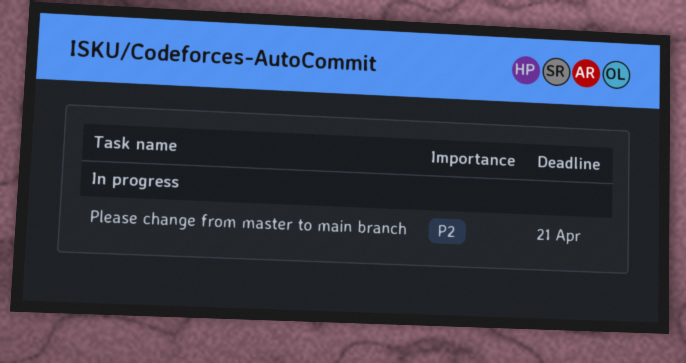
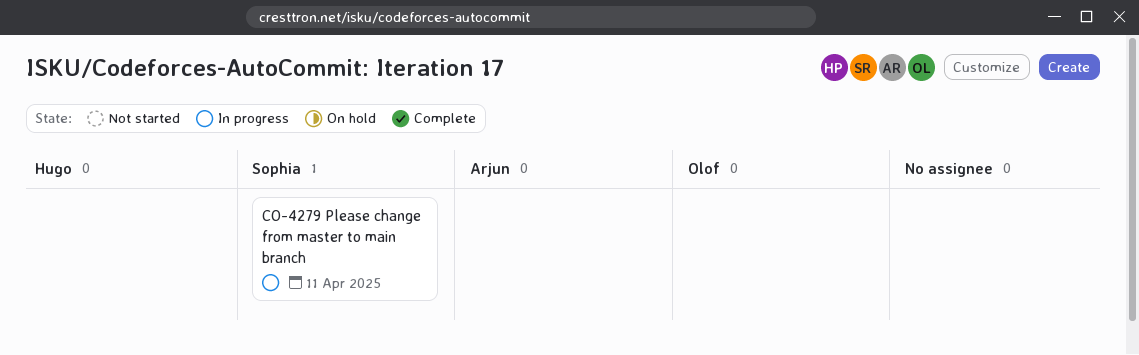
Please change from master to main branch, due: Apr 21 -> Apr 11

